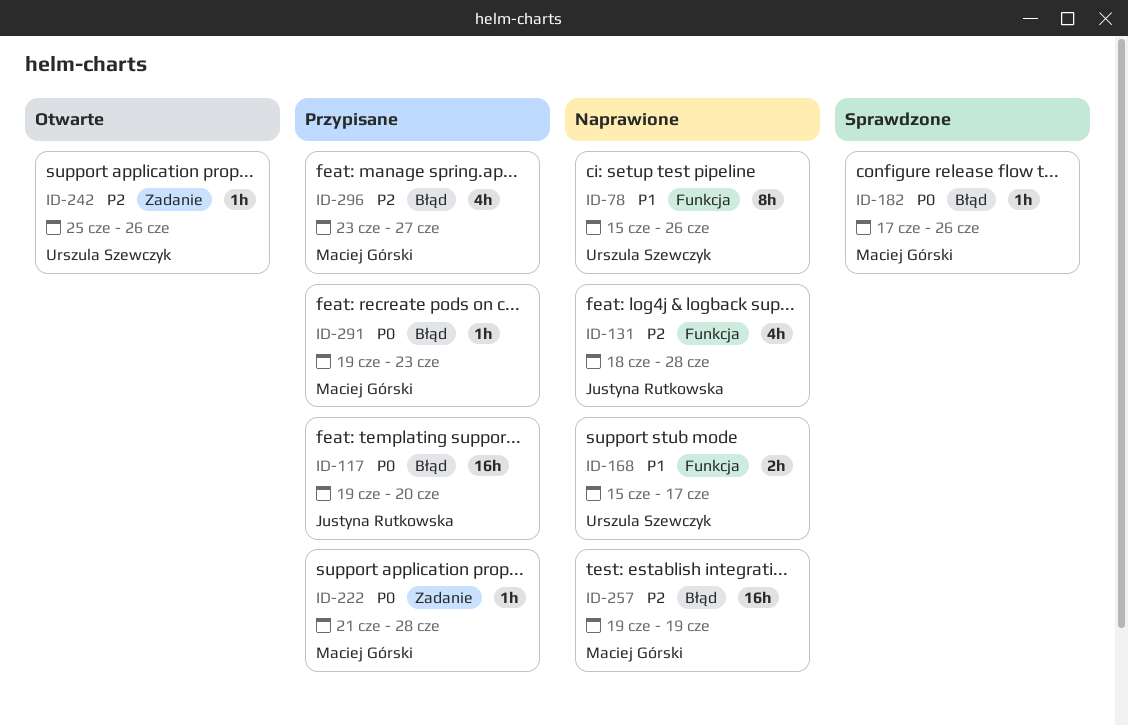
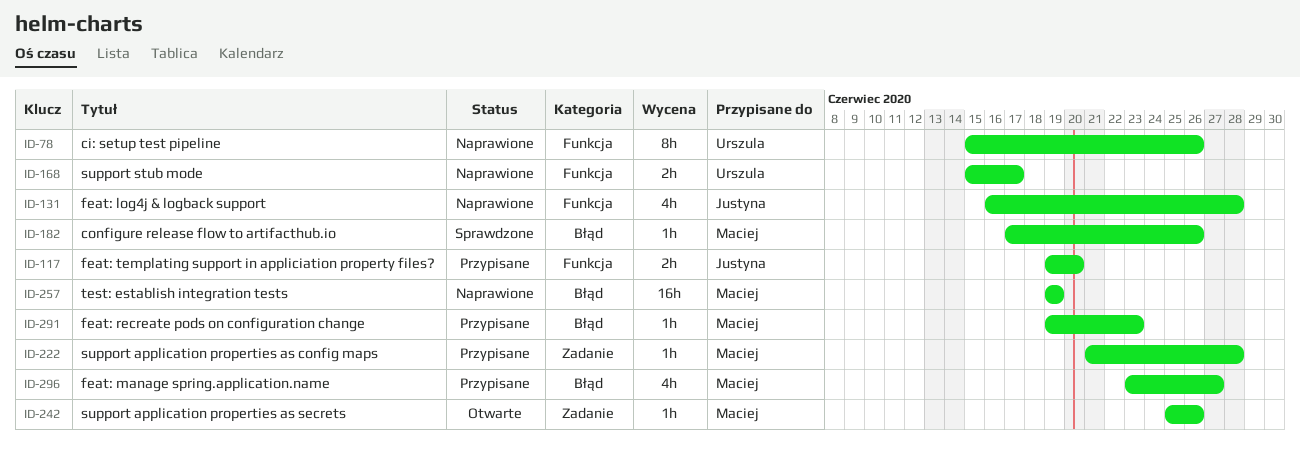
ID-117, label: Błąd -> Funkcja
ID-117, estimate: 16h -> 2h
ID-131, start: Jun 18 -> Jun 16
ID-242, owner: Urszula Szewczyk -> Maciej Górski

